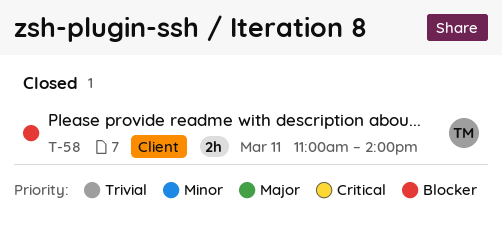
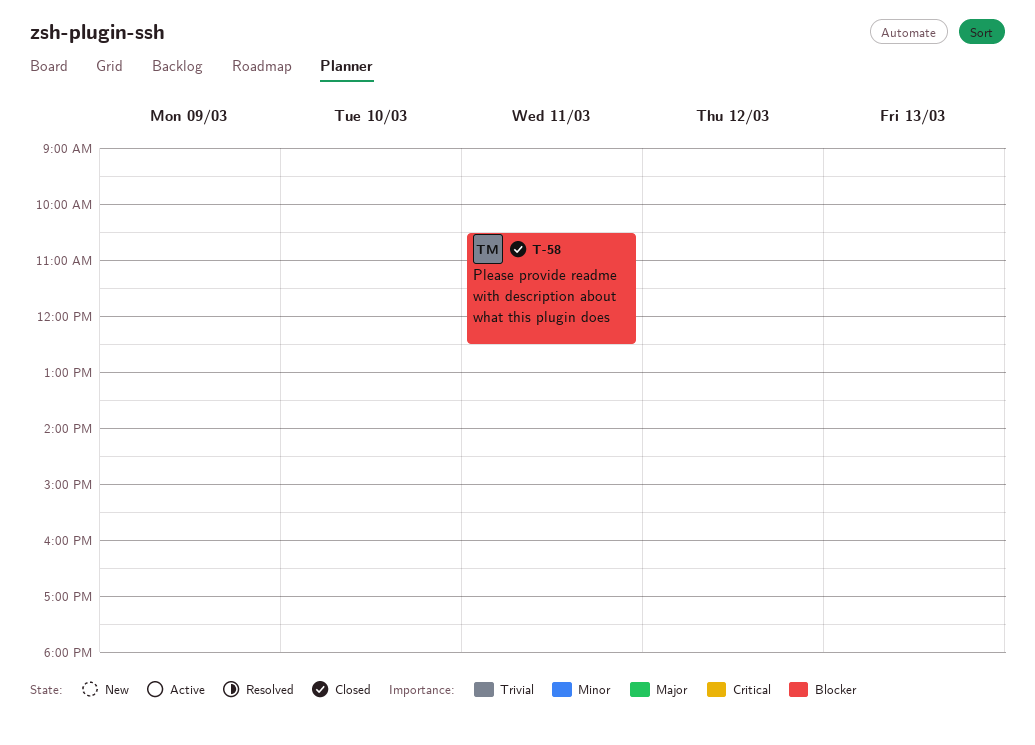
T-58, begins: 11:00 -> 10:30
T-58, ends: 14:00 -> 12:30

